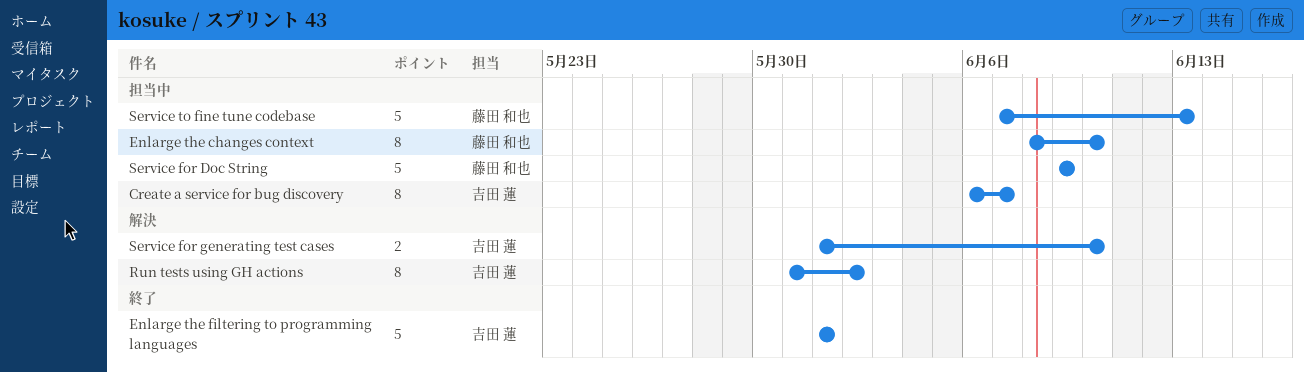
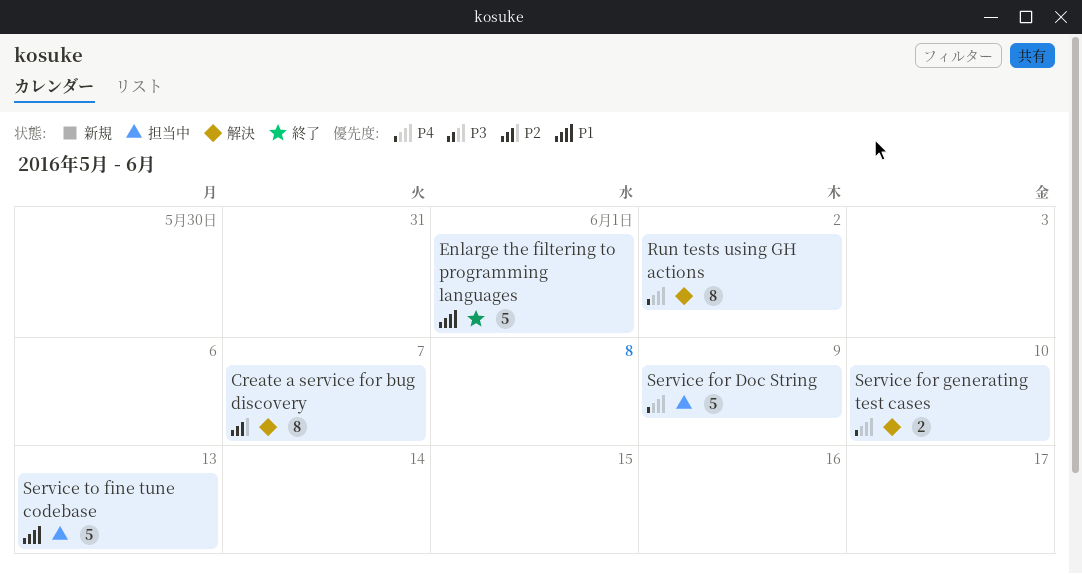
Create a service for bug discovery, status: 担当中 -> 解決
Enlarge the changes context: present -> none

